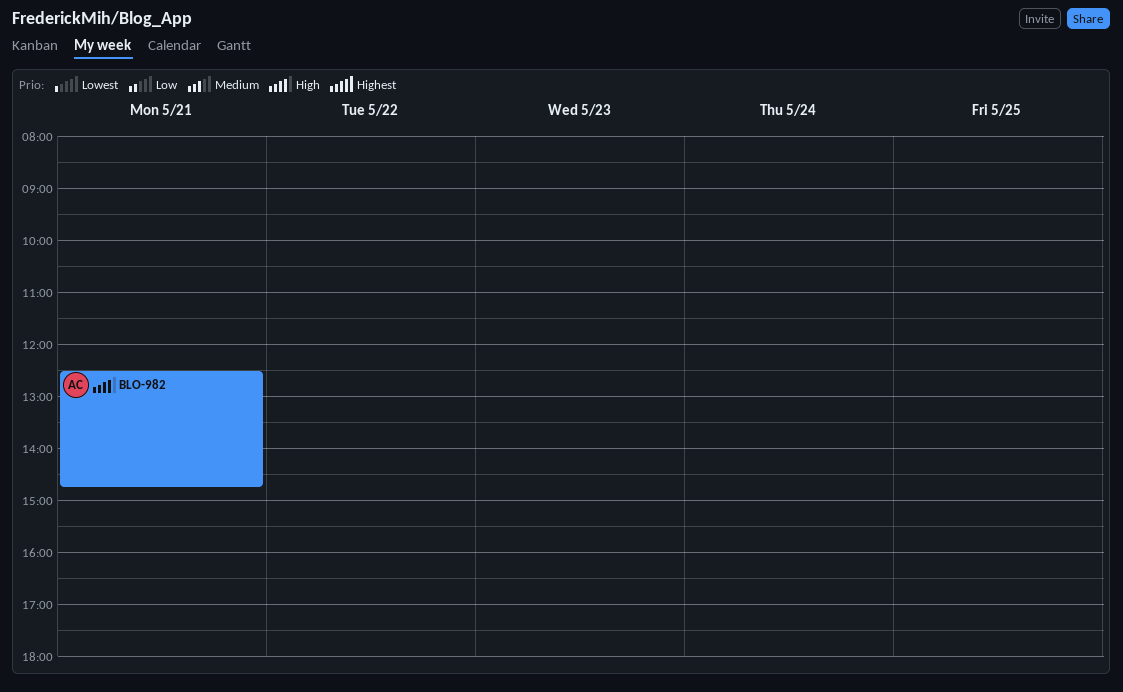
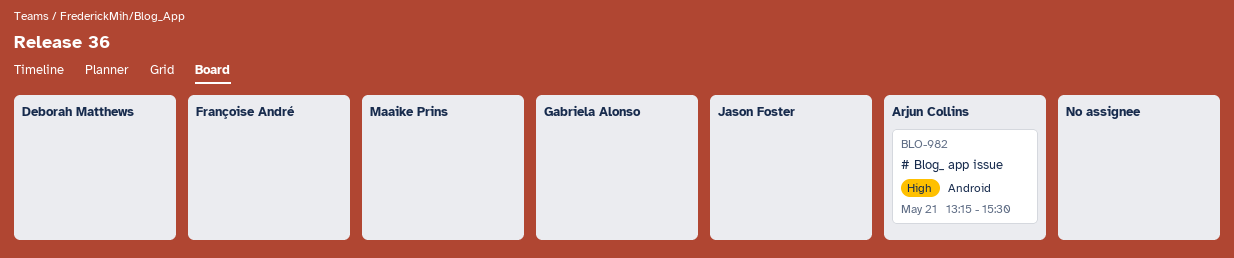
BLO-982, begins: 12:30 -> 13:15
BLO-982, ends: 14:45 -> 15:30

